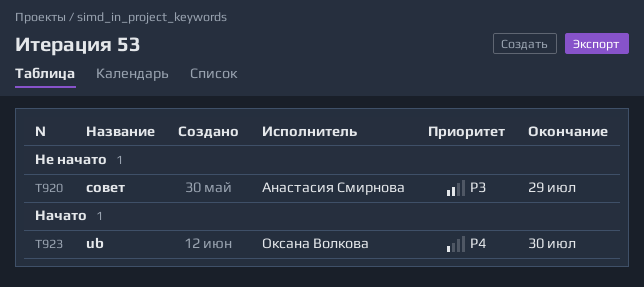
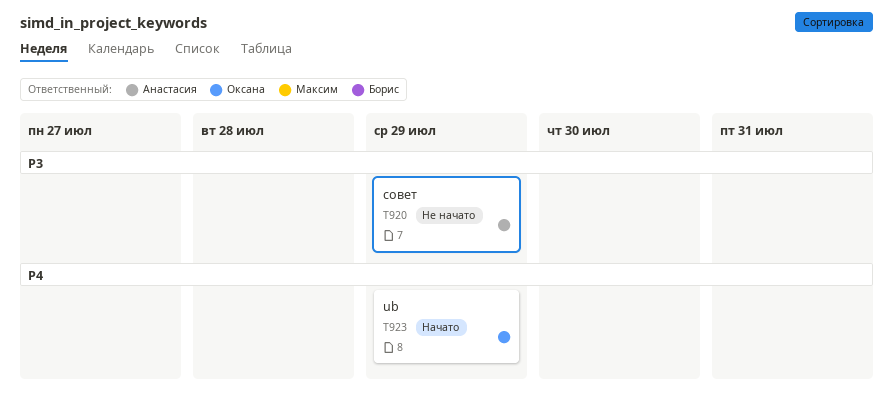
T923, due: Jul 30 -> Jul 29

